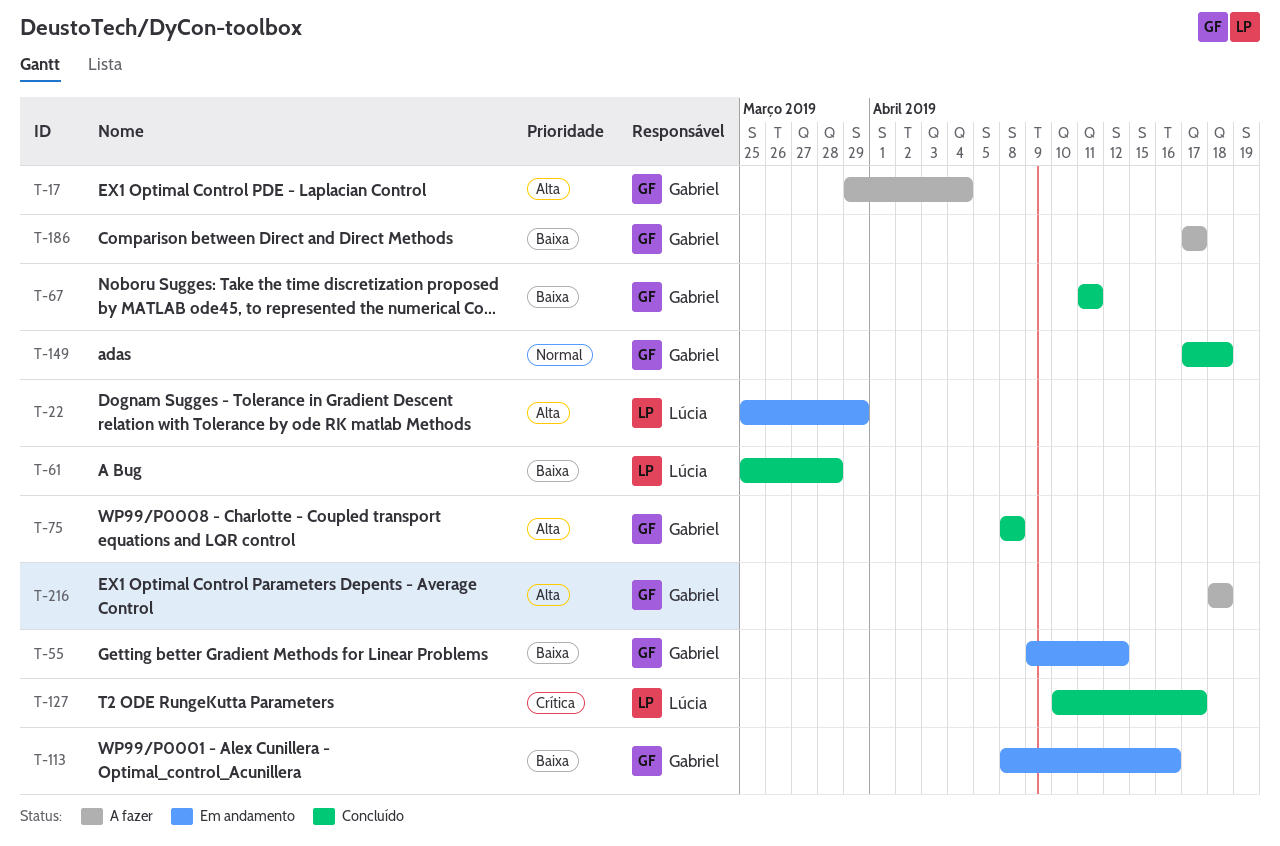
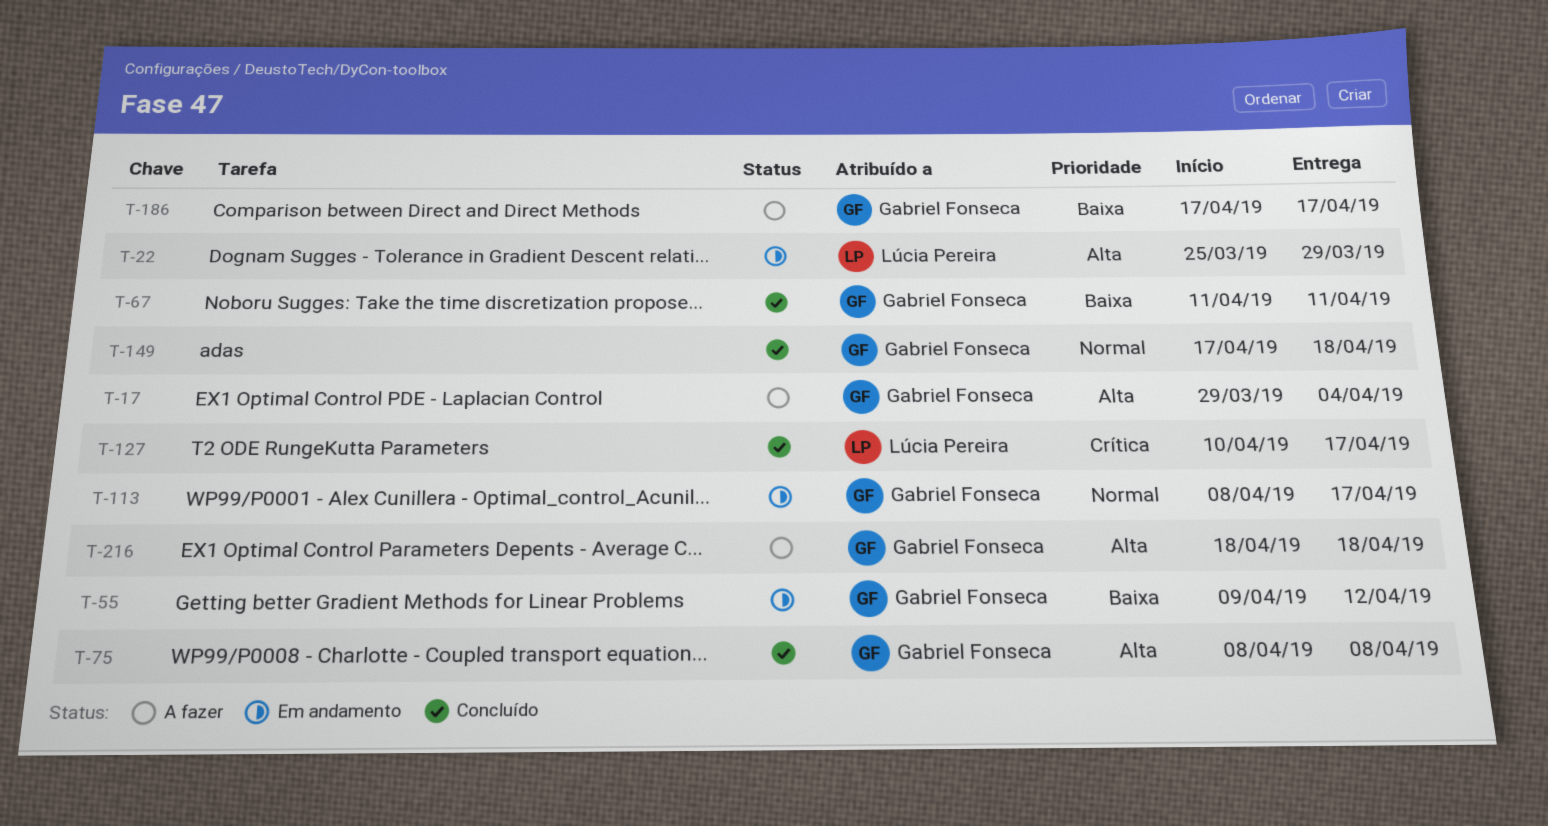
T-61: present -> none
T-113, priority: Baixa -> Normal
T-113, due: Apr 16 -> Apr 17

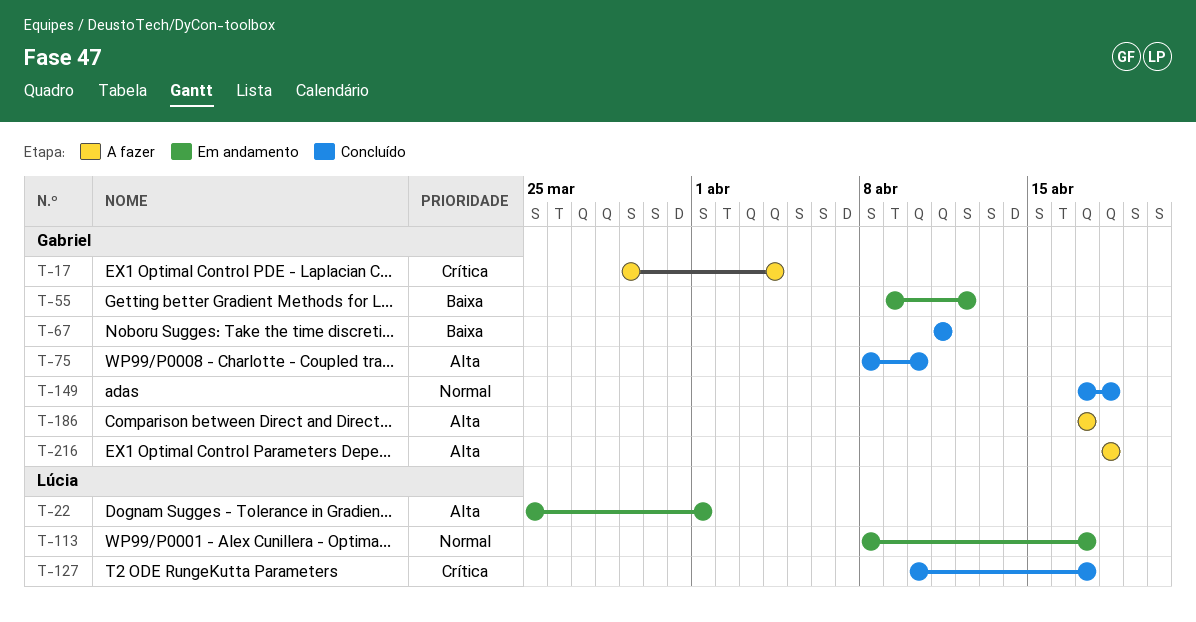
T-17, priority: Alta -> Crítica
T-22, due: Mar 29 -> Apr 1
T-75, due: Apr 8 -> Apr 10
T-113, owner: Gabriel Fonseca -> Lúcia Pereira
T-186, priority: Baixa -> Alta

